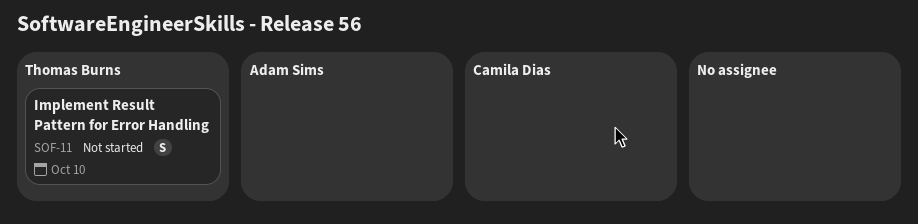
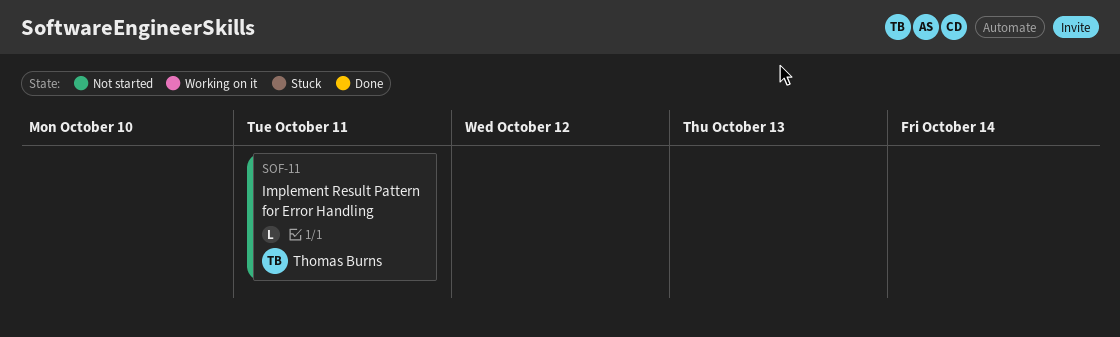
SOF-11, estimate: S -> L
SOF-11, due: Oct 10 -> Oct 11

